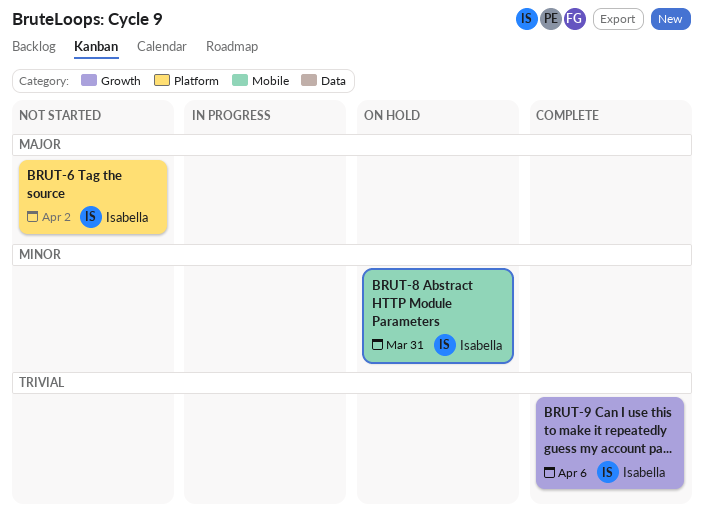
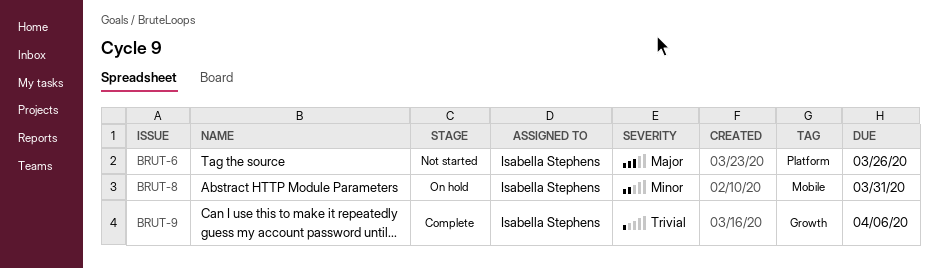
BRUT-6, due: Apr 2 -> Mar 26

